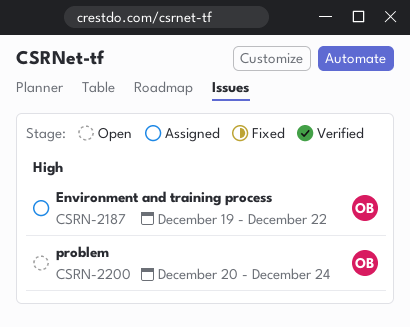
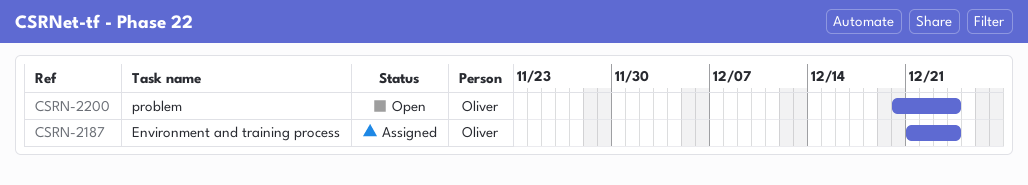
CSRN-2187, start: Dec 19 -> Dec 21
CSRN-2187, due: Dec 22 -> Dec 24

